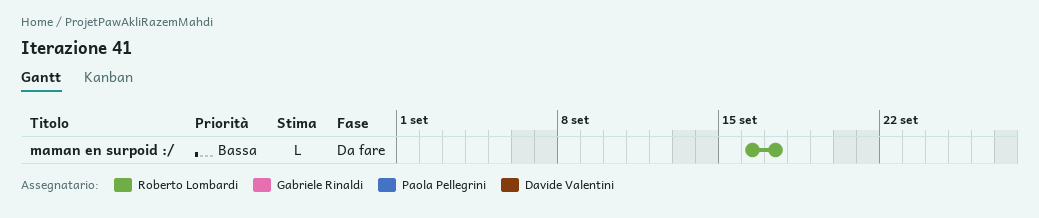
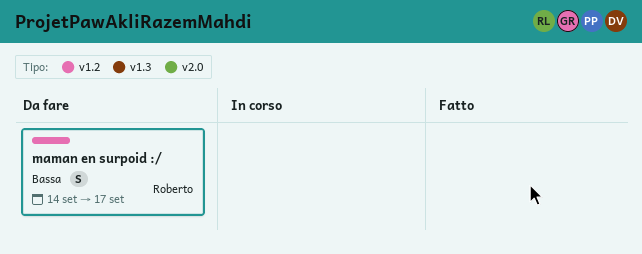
maman en surpoid :/, estimate: L -> S
maman en surpoid :/, start: Sep 16 -> Sep 14

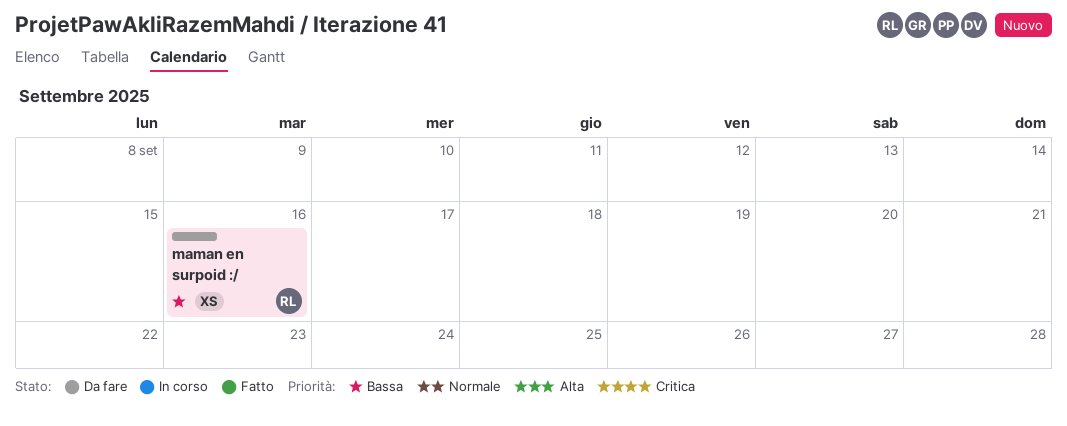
maman en surpoid :/, estimate: S -> XS
maman en surpoid :/, due: Sep 17 -> Sep 16

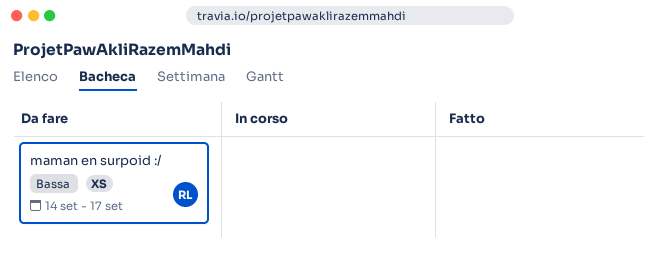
maman en surpoid :/, due: Sep 16 -> Sep 17

